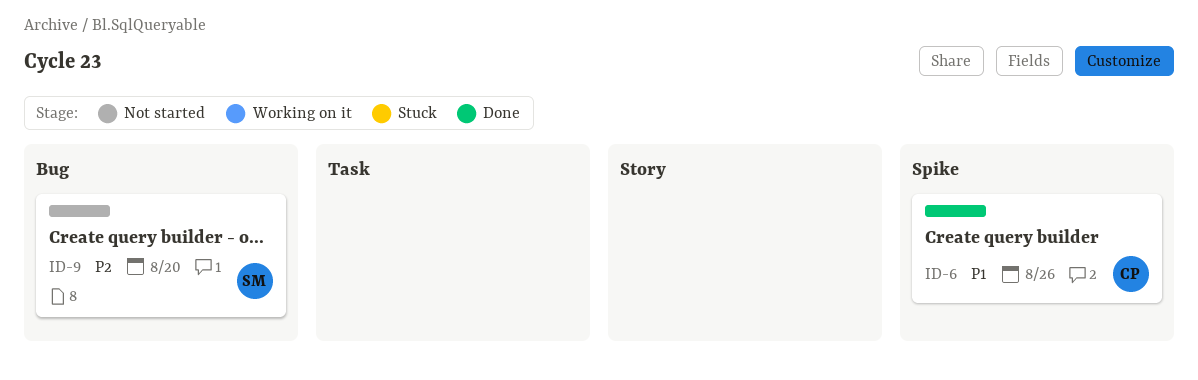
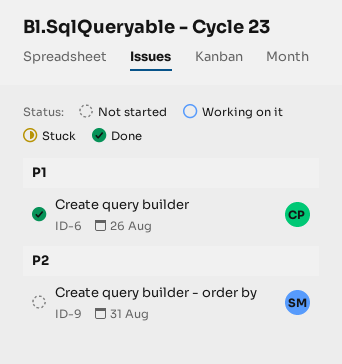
ID-9, due: Aug 20 -> Aug 31

